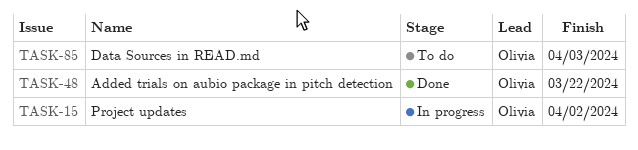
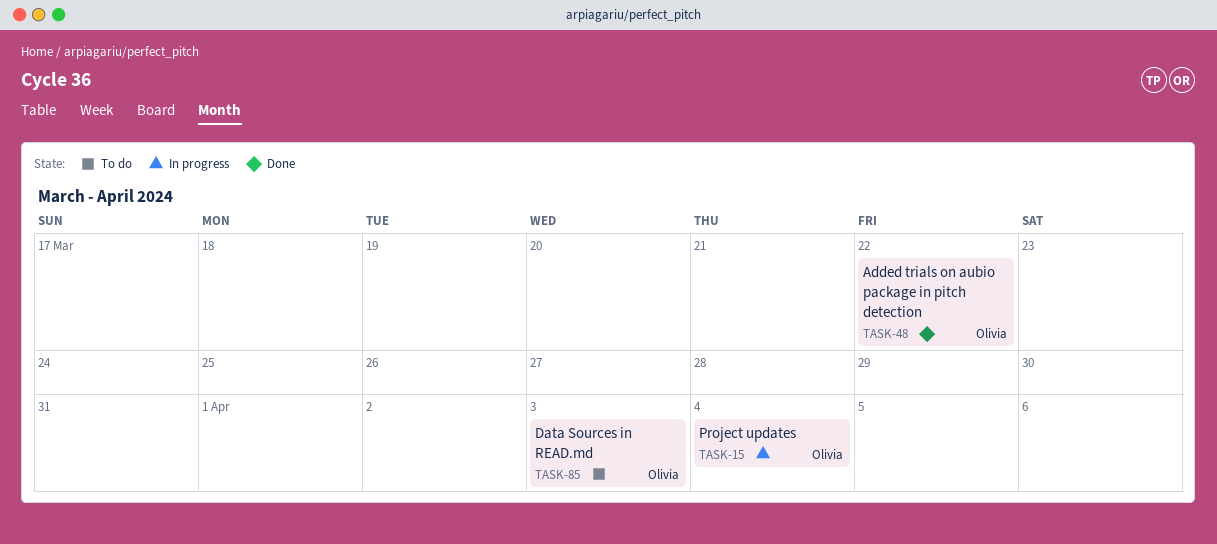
TASK-15, due: Apr 2 -> Apr 4

